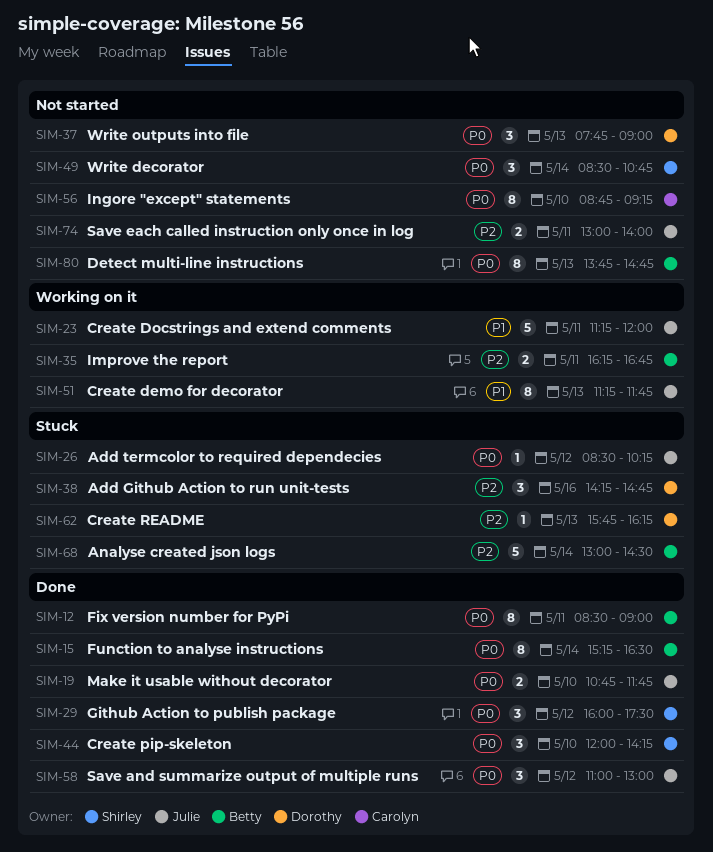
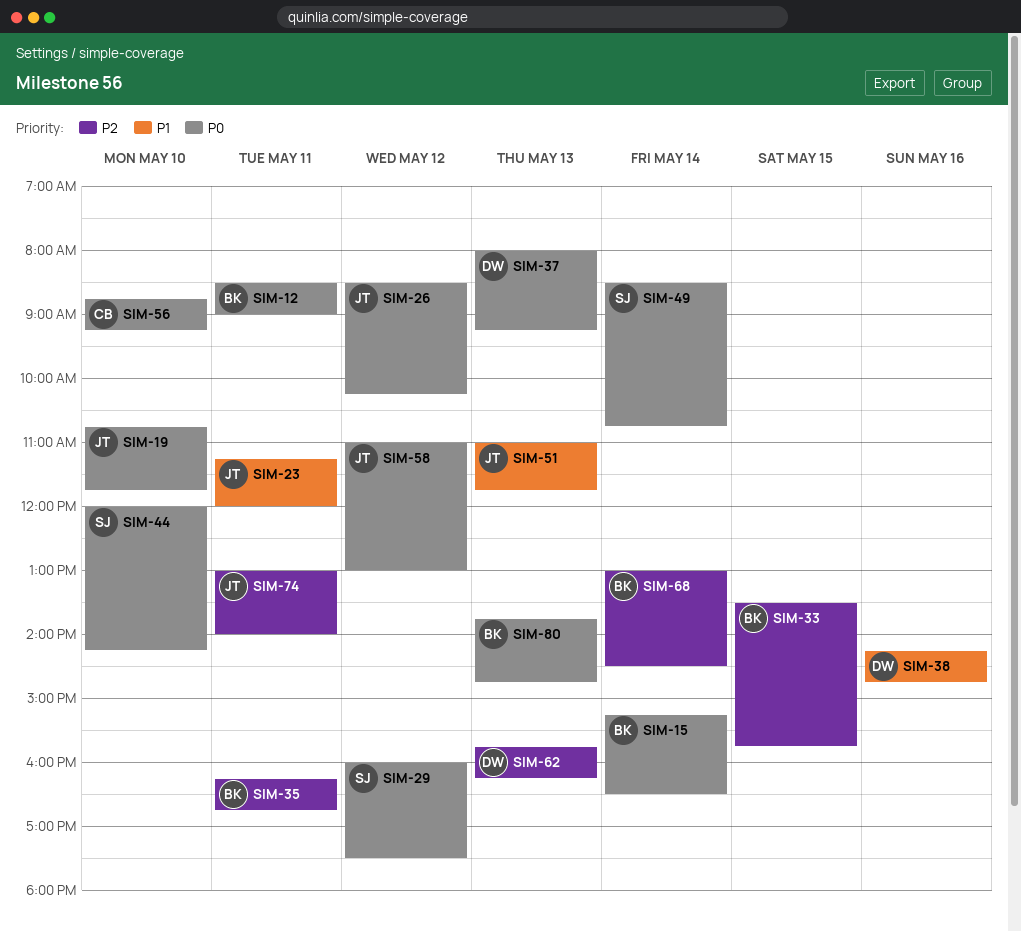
SIM-33: none -> present
SIM-37, begins: 07:45 -> 08:00
SIM-37, ends: 09:00 -> 09:15
SIM-38, priority: P2 -> P1
SIM-51, begins: 11:15 -> 11:00

